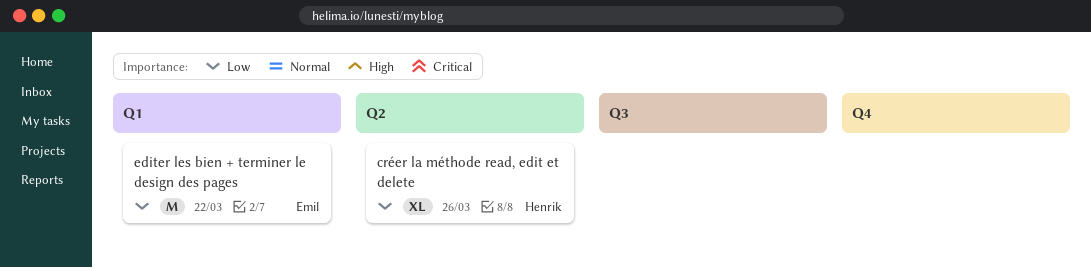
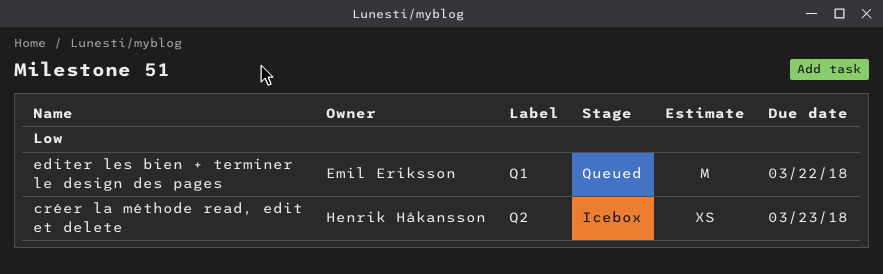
créer la méthode read, edit et delete, estimate: XL -> XS
créer la méthode read, edit et delete, due: Mar 26 -> Mar 23

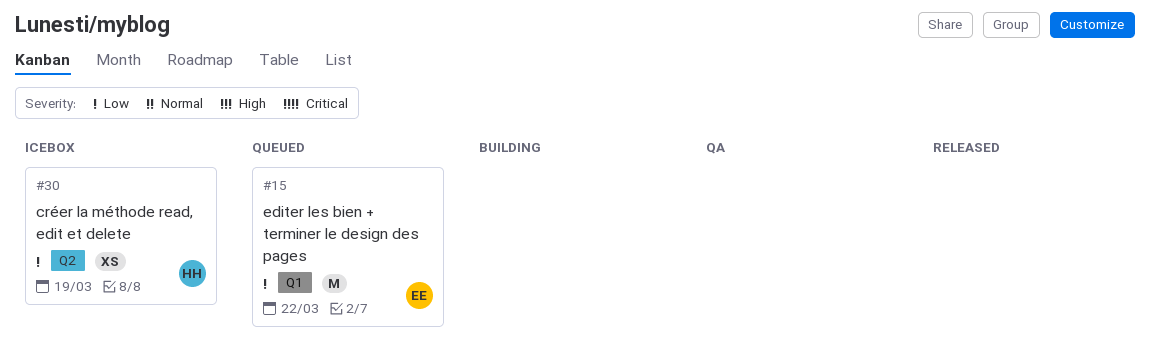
créer la méthode read, edit et delete, due: Mar 23 -> Mar 19

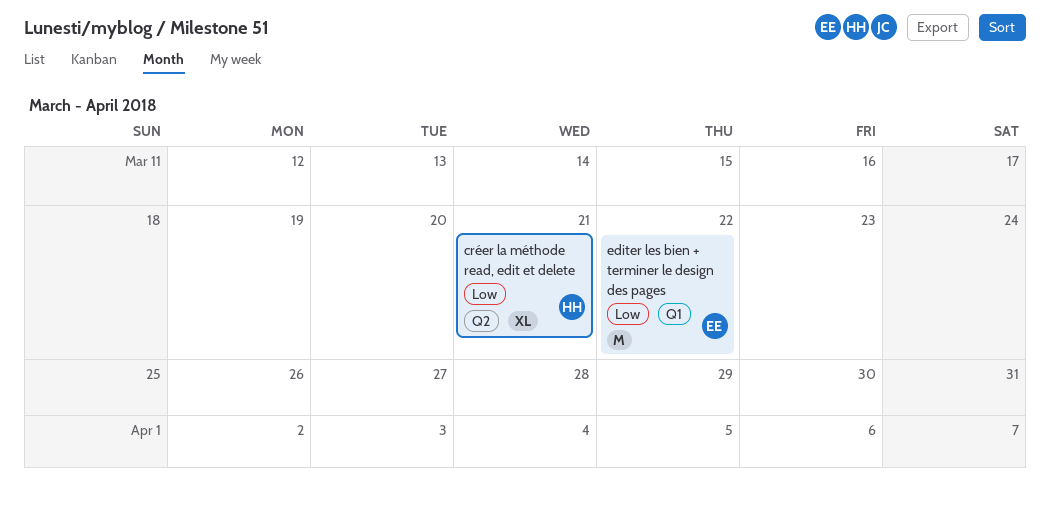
créer la méthode read, edit et delete, estimate: XS -> XL
créer la méthode read, edit et delete, due: Mar 19 -> Mar 21

